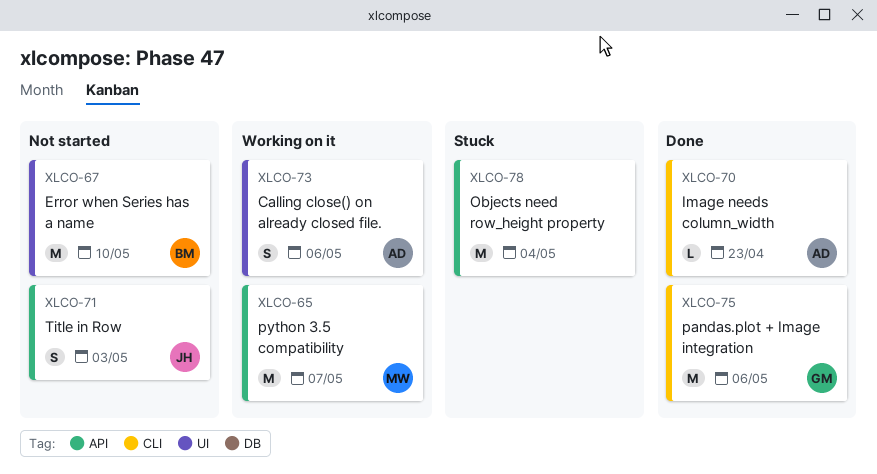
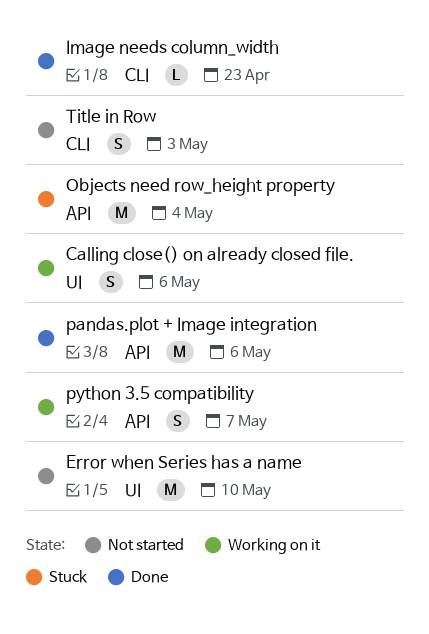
pandas.plot + Image integration, label: CLI -> API
python 3.5 compatibility, estimate: M -> S
Title in Row, label: API -> CLI

